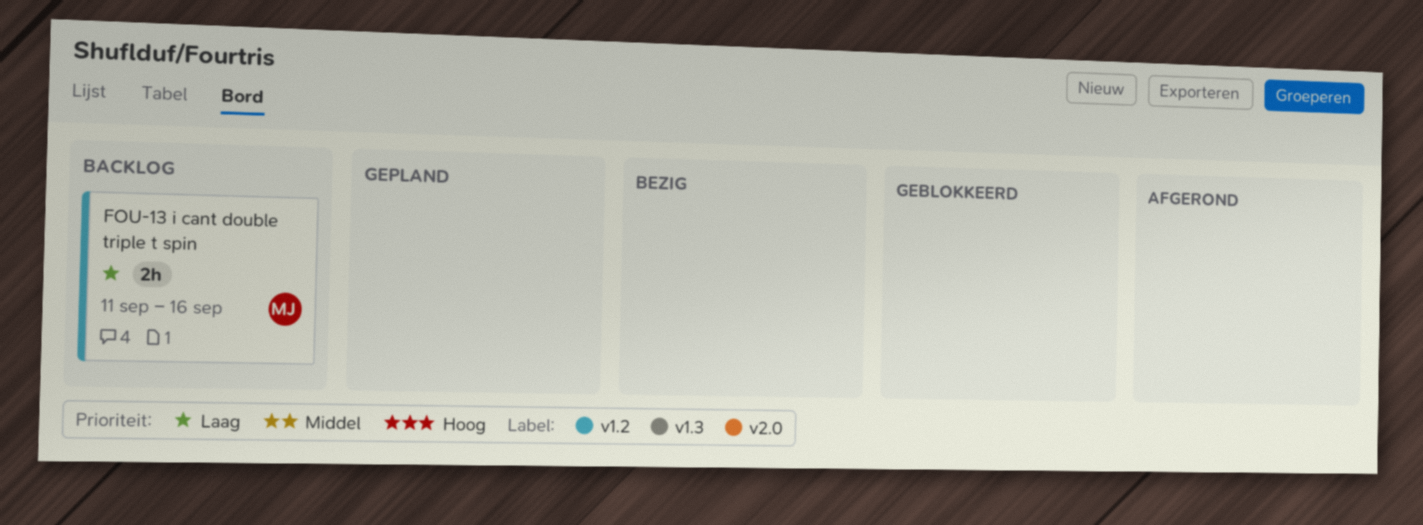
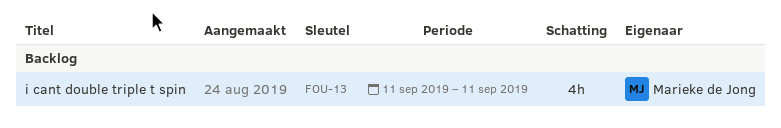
FOU-13, estimate: 2h -> 4h
FOU-13, due: Sep 16 -> Sep 11

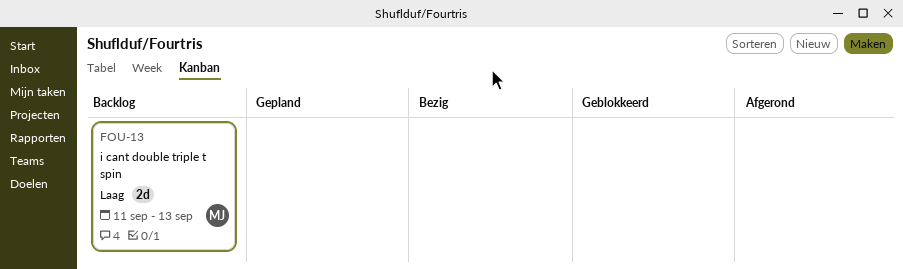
FOU-13, estimate: 4h -> 2d
FOU-13, due: Sep 11 -> Sep 13

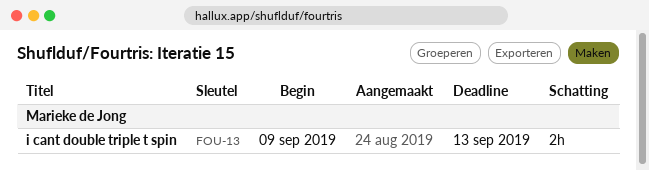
FOU-13, estimate: 2d -> 2h
FOU-13, start: Sep 11 -> Sep 9

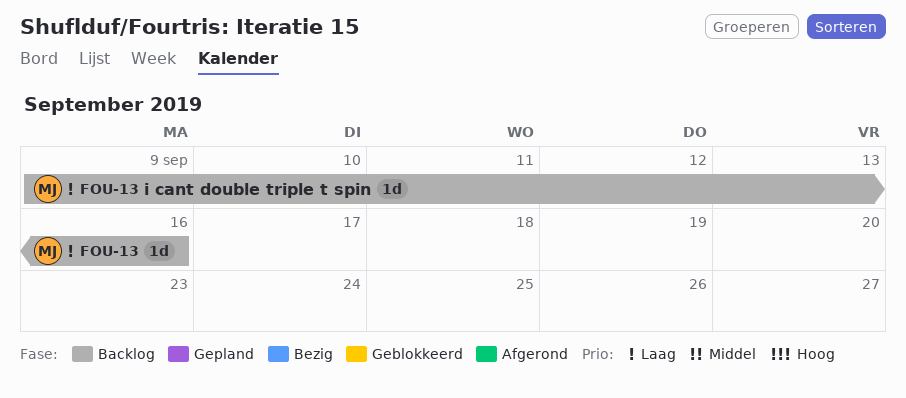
FOU-13, estimate: 2h -> 1d
FOU-13, due: Sep 13 -> Sep 16

